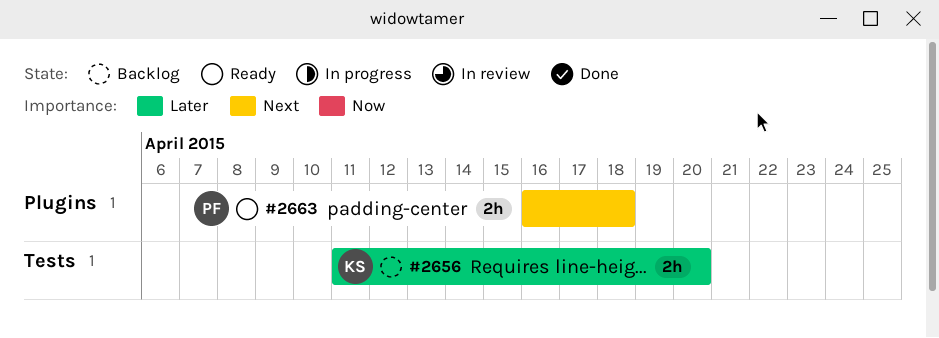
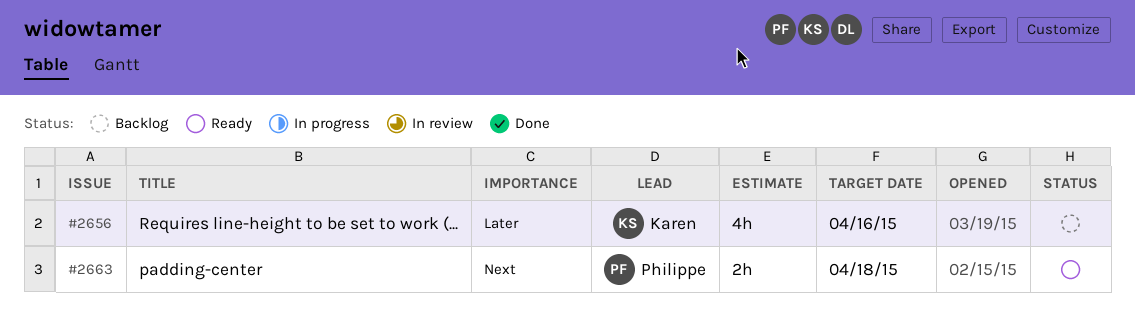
#2656, estimate: 2h -> 4h
#2656, due: Apr 20 -> Apr 16

